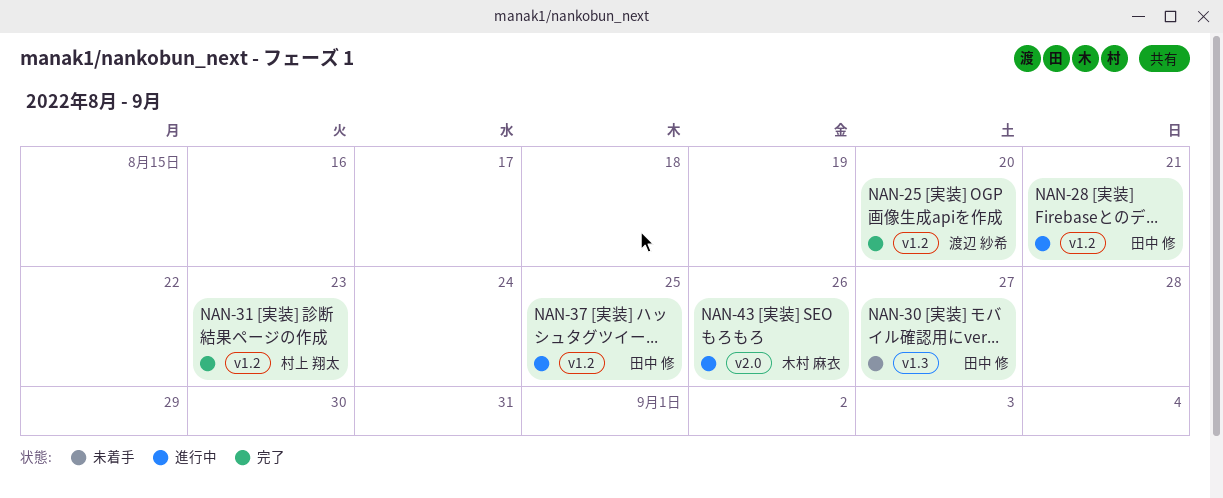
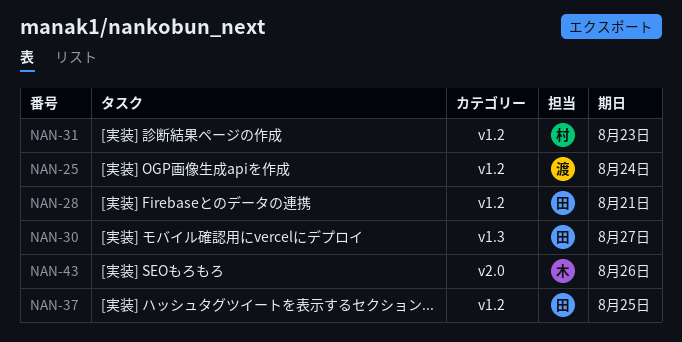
NAN-25, due: Aug 20 -> Aug 24

